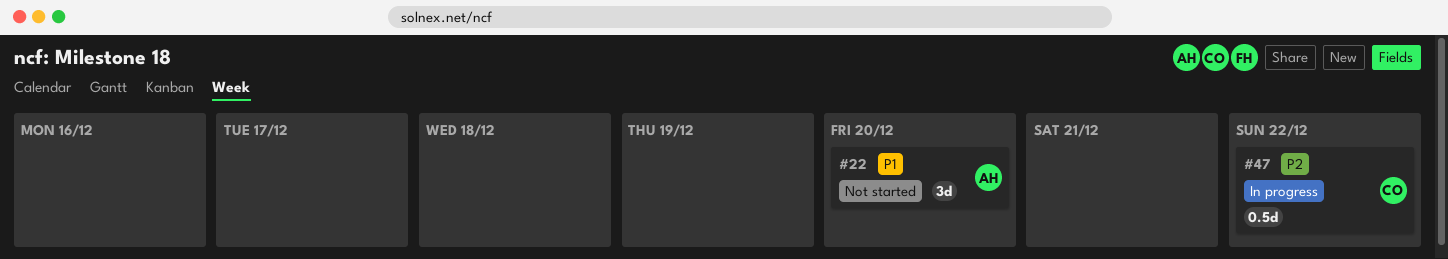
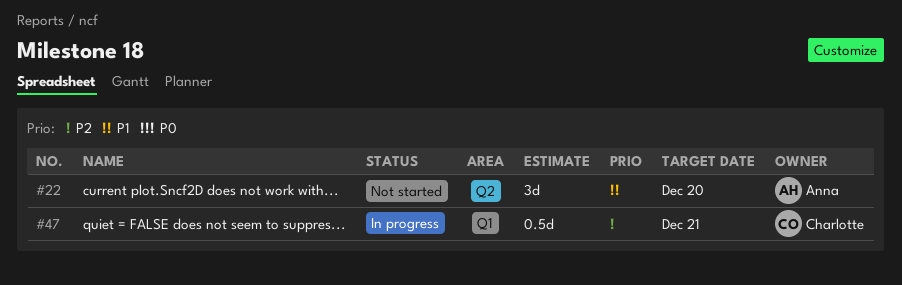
#47, due: Dec 22 -> Dec 21

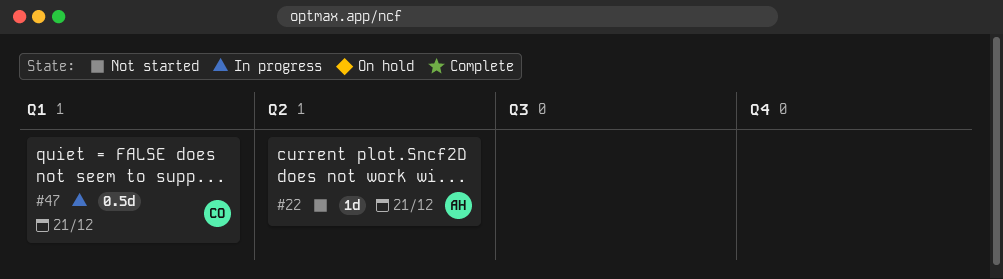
#22, estimate: 3d -> 1d
#22, due: Dec 20 -> Dec 21

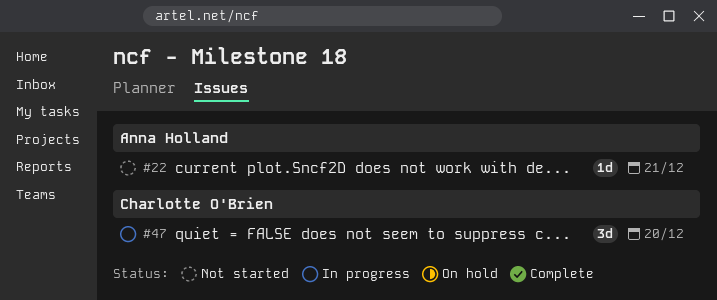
#47, estimate: 0.5d -> 3d
#47, due: Dec 21 -> Dec 20

